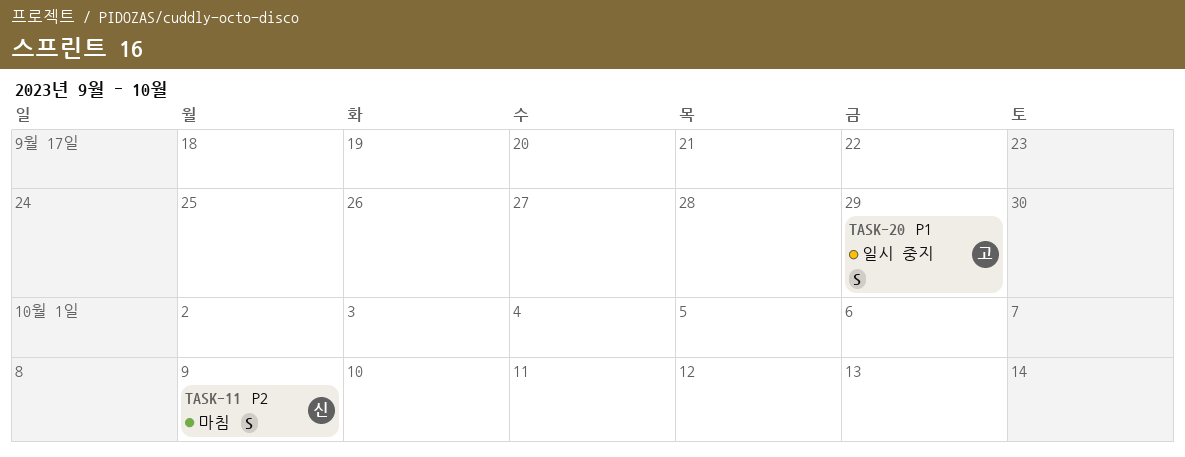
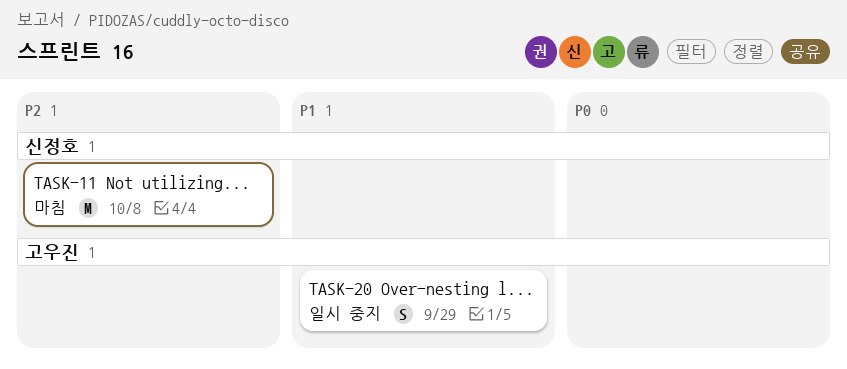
TASK-11, estimate: S -> M
TASK-11, due: Oct 9 -> Oct 8

